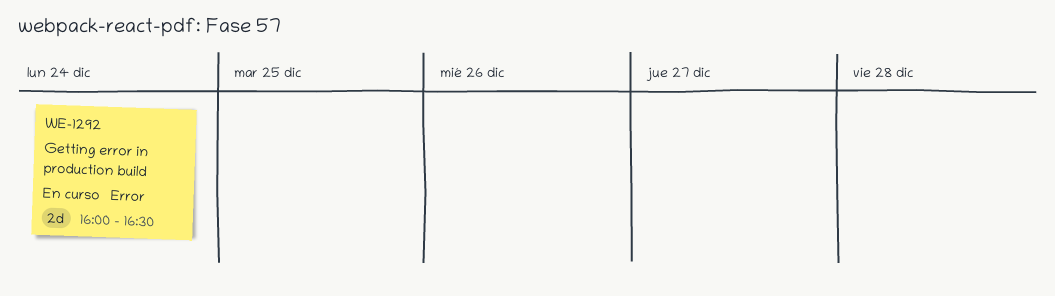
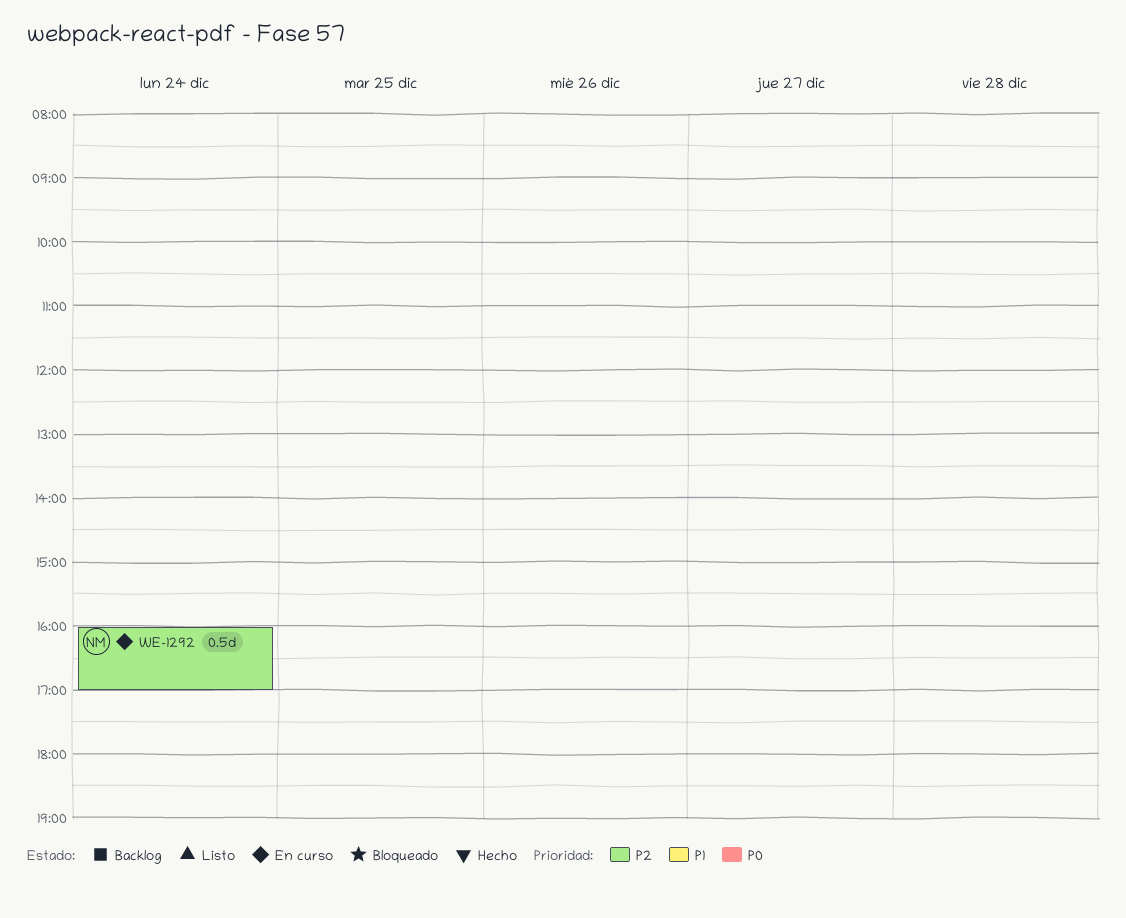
WE-1292, estimate: 2d -> 0.5d
WE-1292, ends: 16:30 -> 17:00

